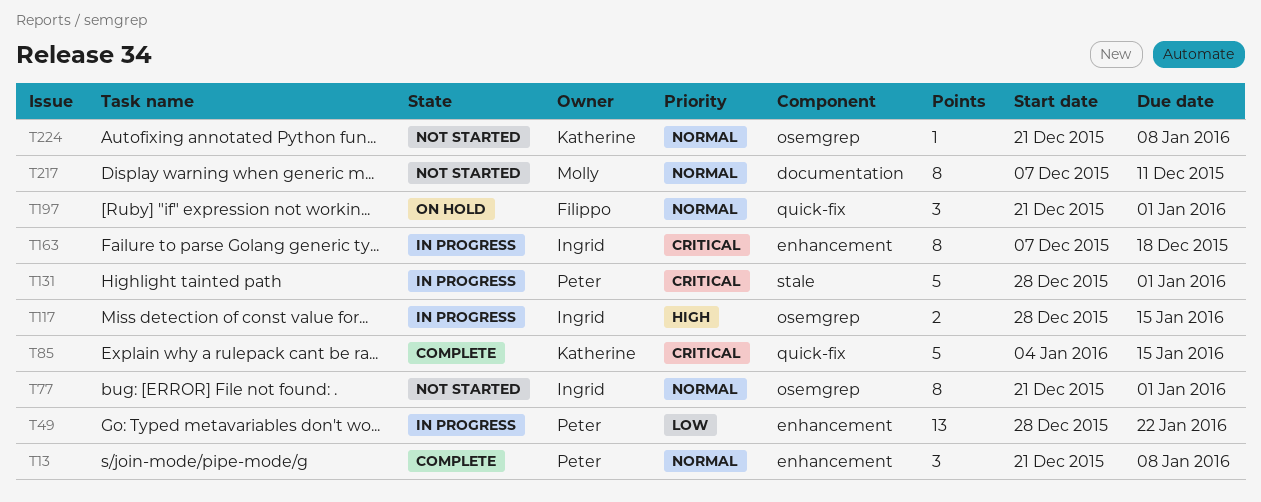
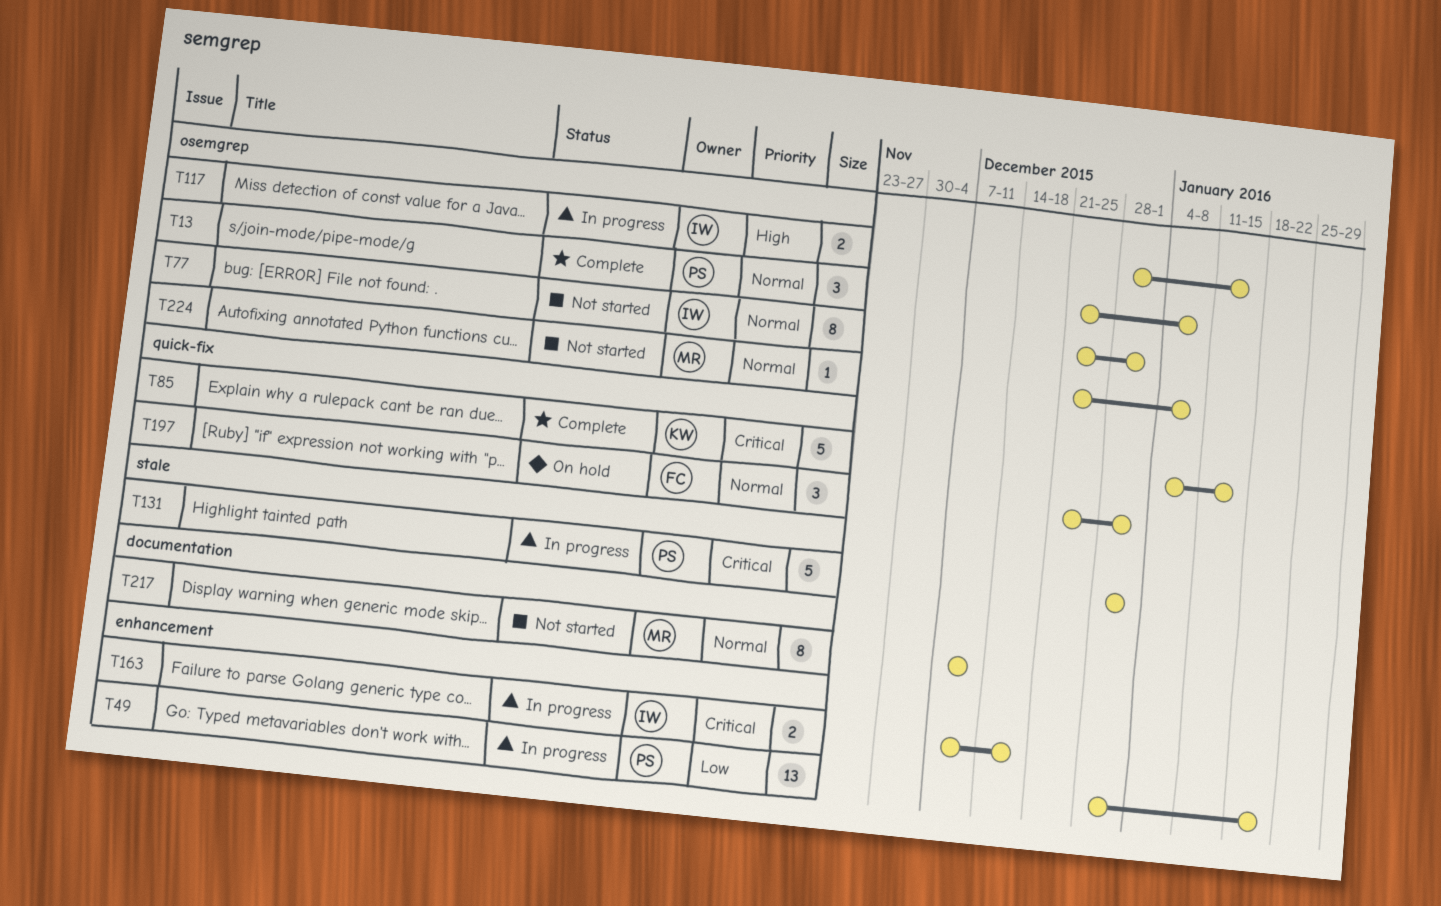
T13, label: enhancement -> osemgrep
T163, estimate: 8 -> 2
T224, owner: Katherine -> Molly

